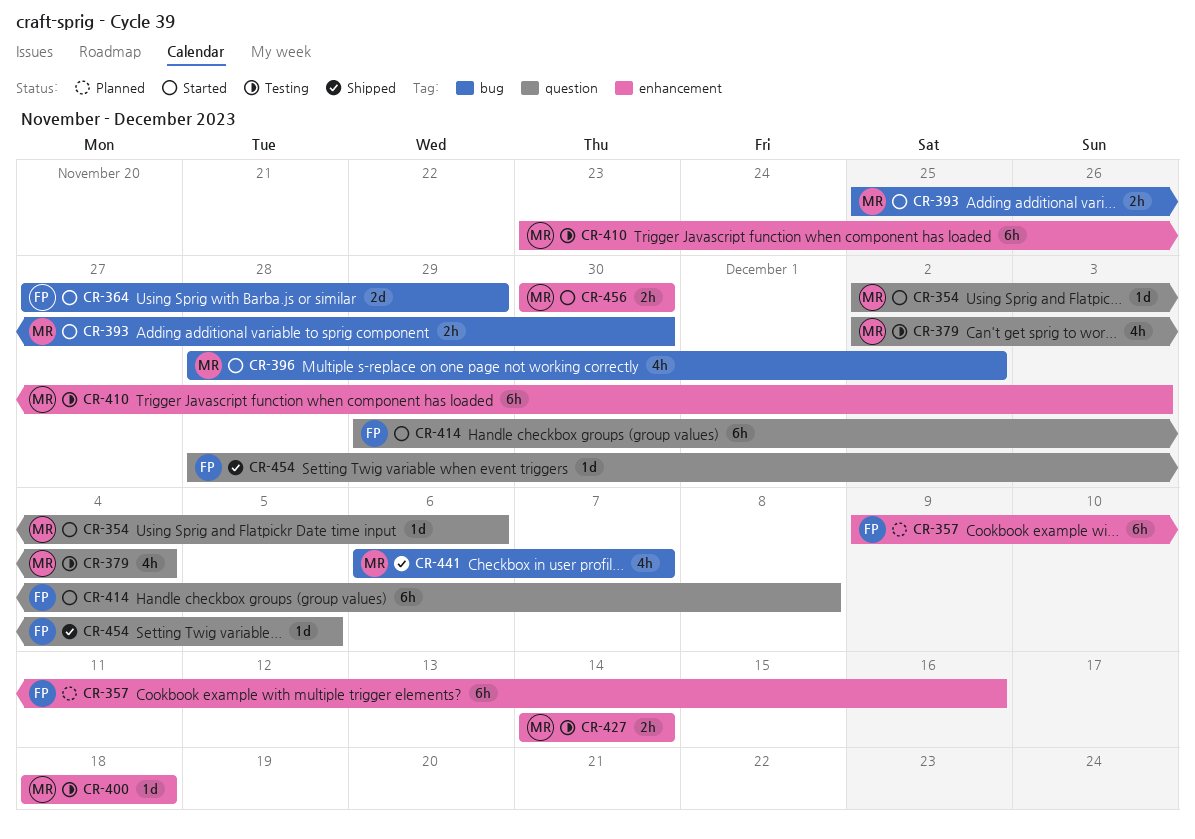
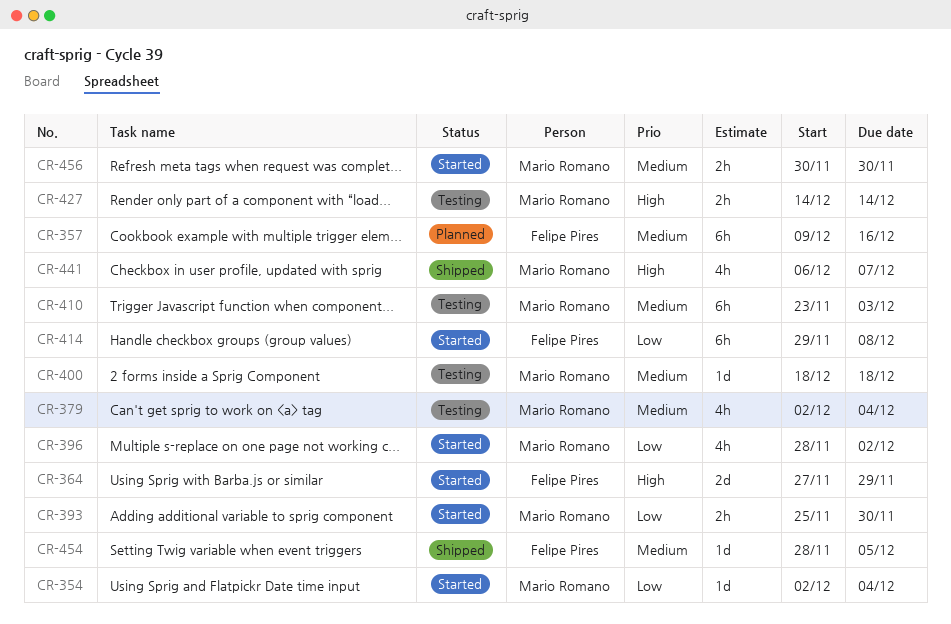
CR-354, due: Dec 6 -> Dec 4

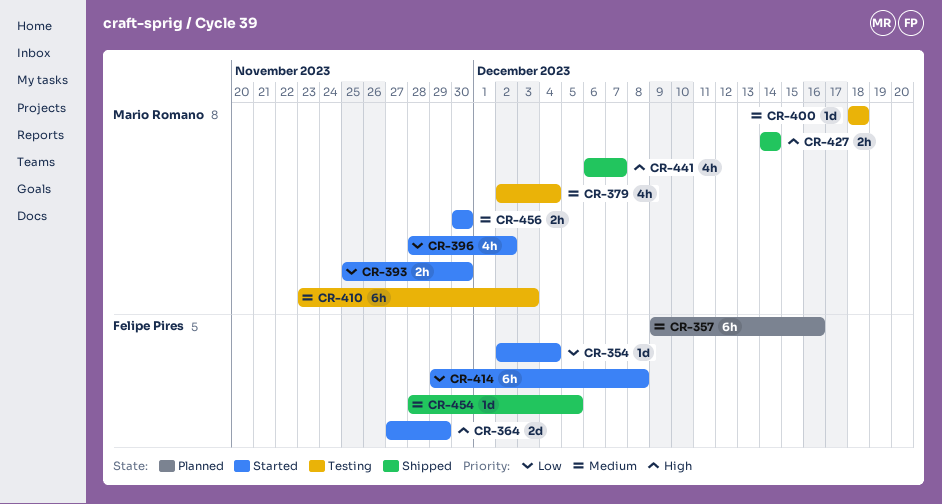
CR-354, owner: Mario Romano -> Felipe Pires
CR-427, status: Testing -> Shipped

